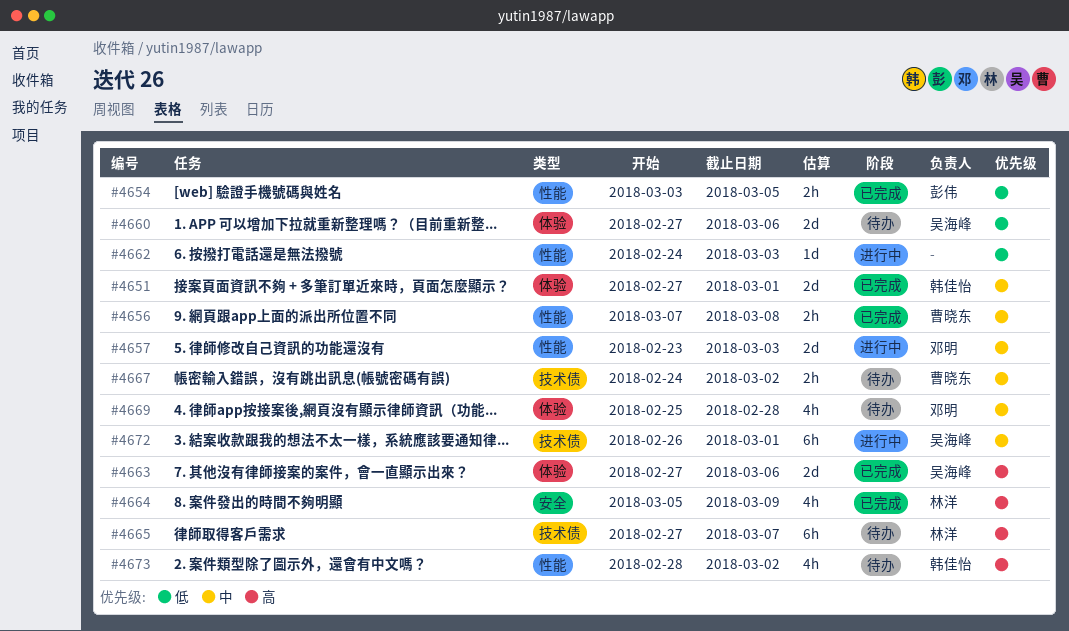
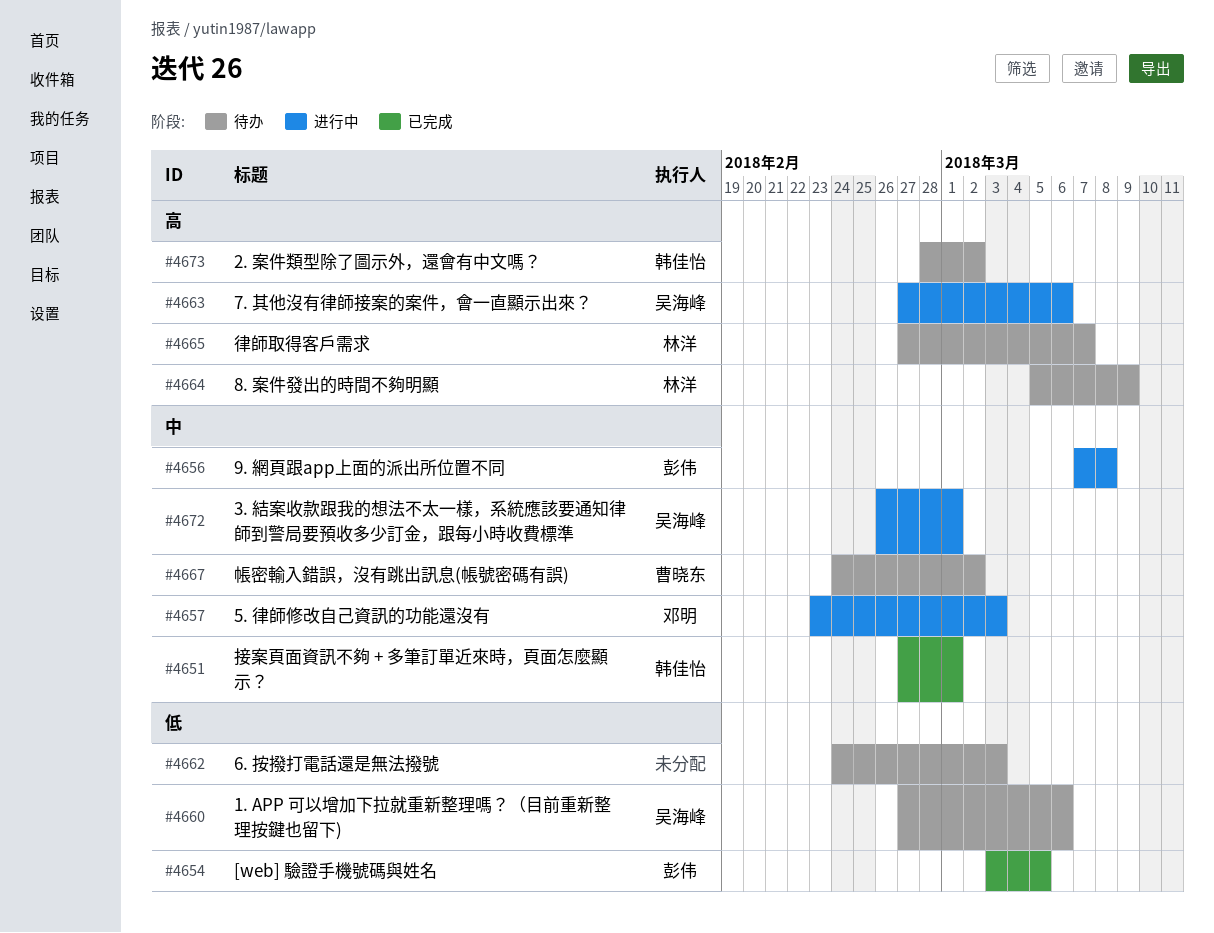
#4656, status: 已完成 -> 进行中
#4656, owner: 曹晓东 -> 彭伟
#4662, status: 进行中 -> 待办
#4663, status: 已完成 -> 进行中
#4664, status: 已完成 -> 待办
#4669: present -> none

